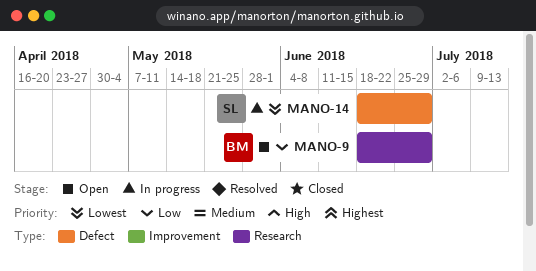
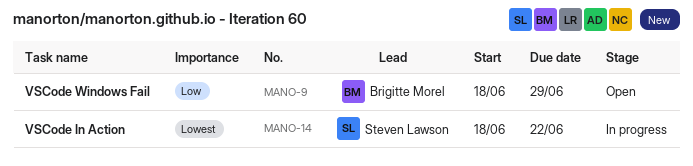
MANO-14, due: Jun 29 -> Jun 22

